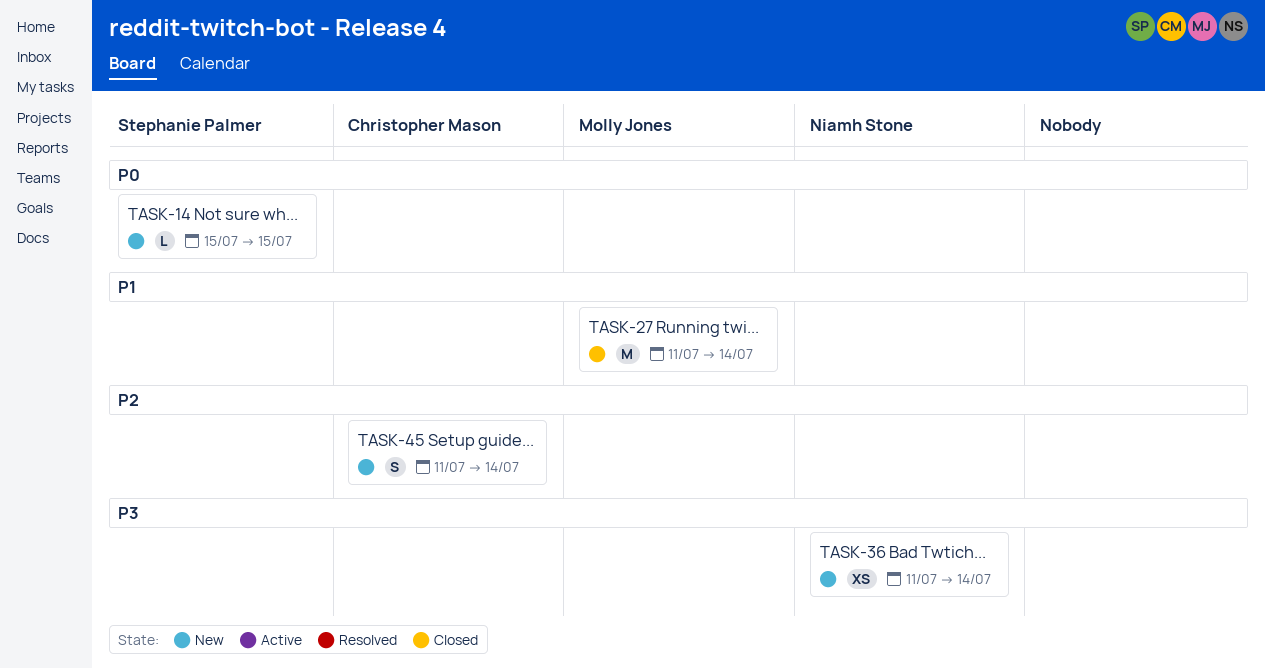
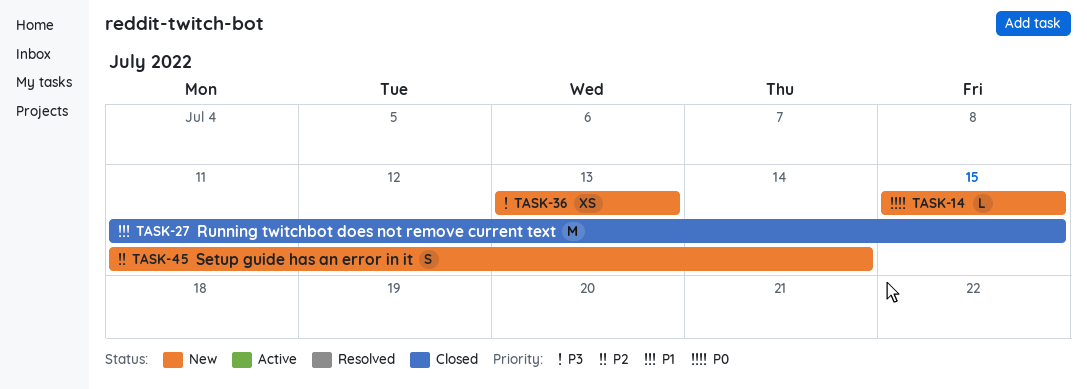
TASK-27, due: Jul 14 -> Jul 15
TASK-36, start: Jul 11 -> Jul 13
TASK-36, due: Jul 14 -> Jul 13

